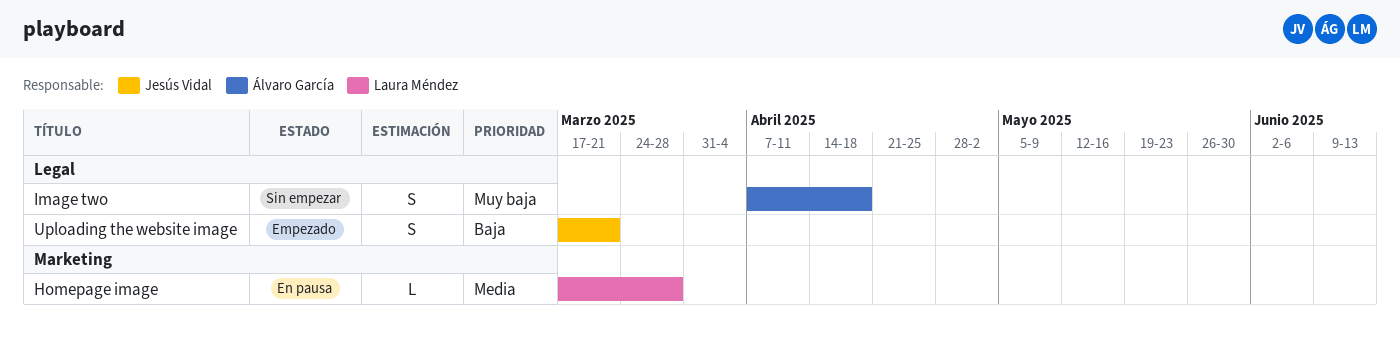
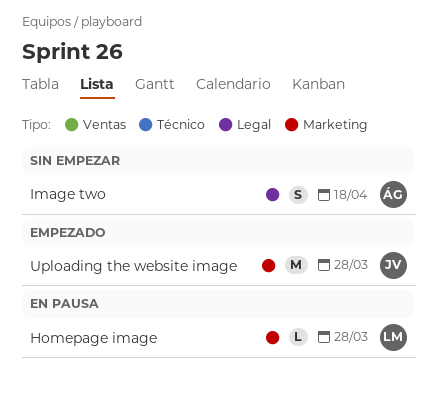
Uploading the website image, label: Legal -> Marketing
Uploading the website image, estimate: S -> M
Uploading the website image, due: Mar 21 -> Mar 28

